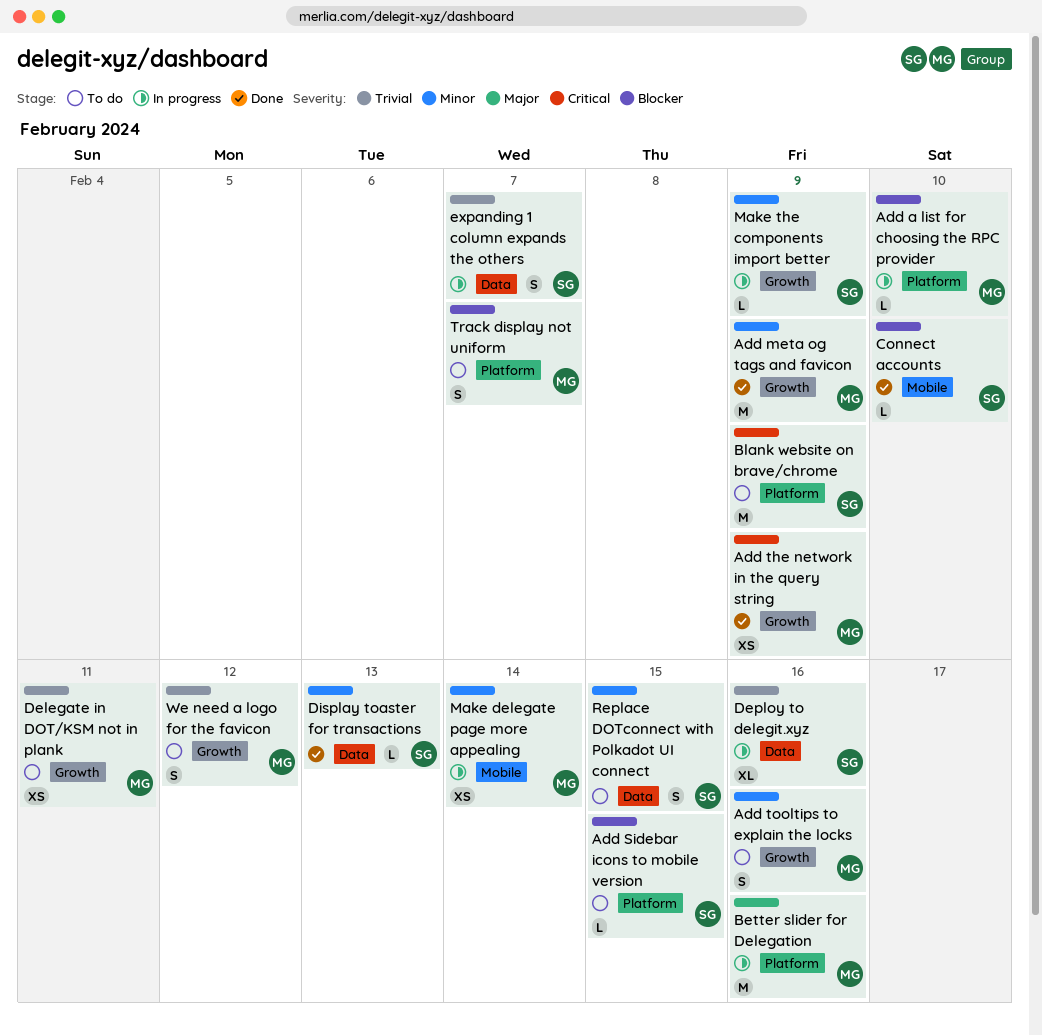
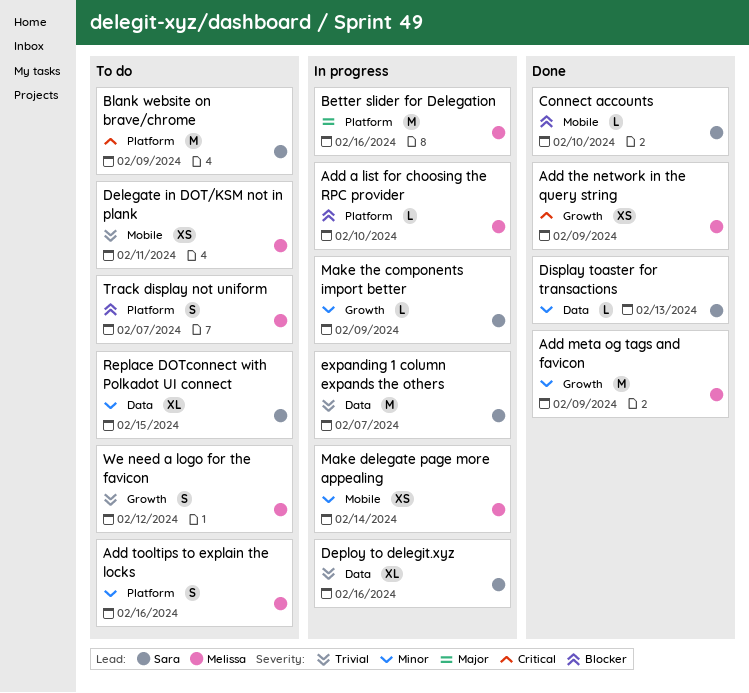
Add Sidebar icons to mobile version: present -> none
Add tooltips to explain the locks, label: Growth -> Platform
Delegate in DOT/KSM not in plank, label: Growth -> Mobile
expanding 1 column expands the others, estimate: S -> M
Replace DOTconnect with Polkadot UI connect, estimate: S -> XL

